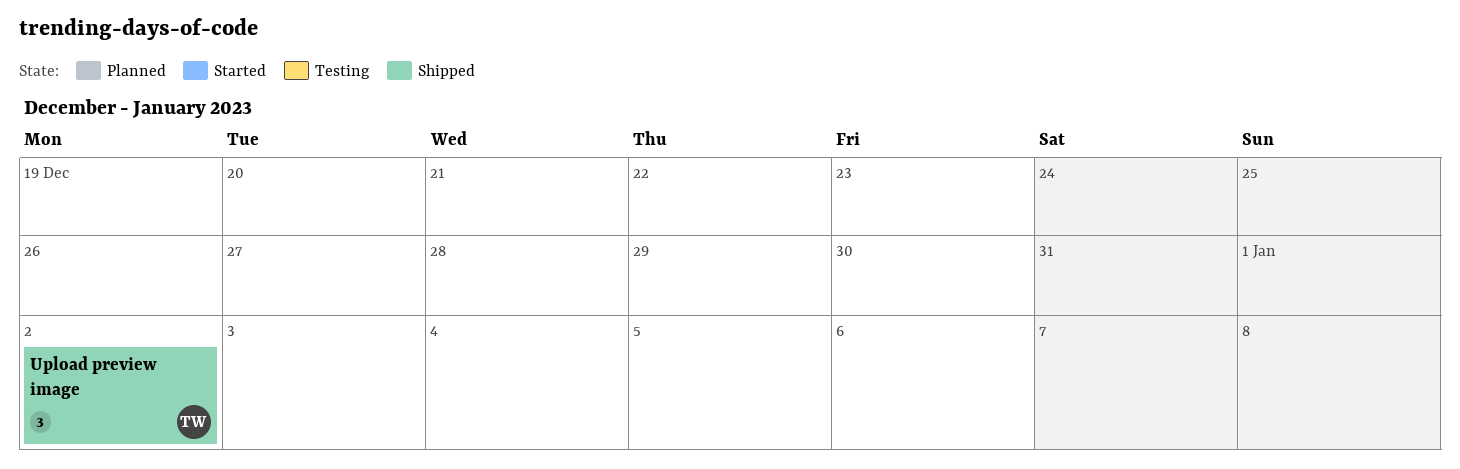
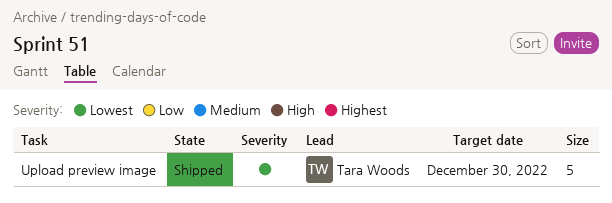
Upload preview image, estimate: 3 -> 5
Upload preview image, due: Jan 2 -> Dec 30

